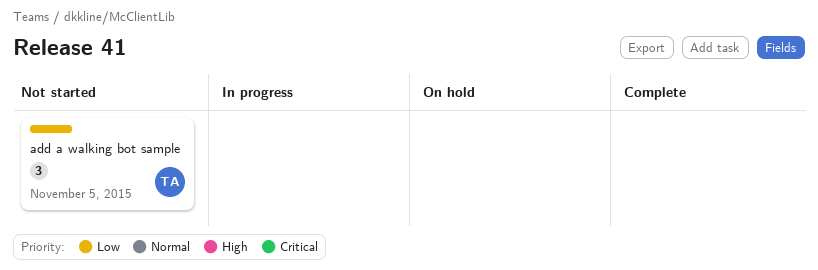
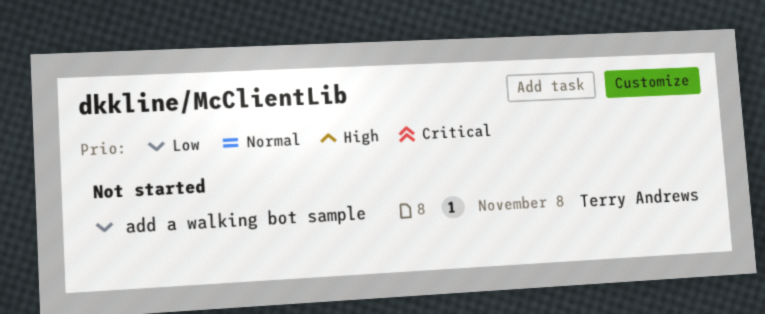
add a walking bot sample, estimate: 3 -> 1
add a walking bot sample, due: Nov 5 -> Nov 8

